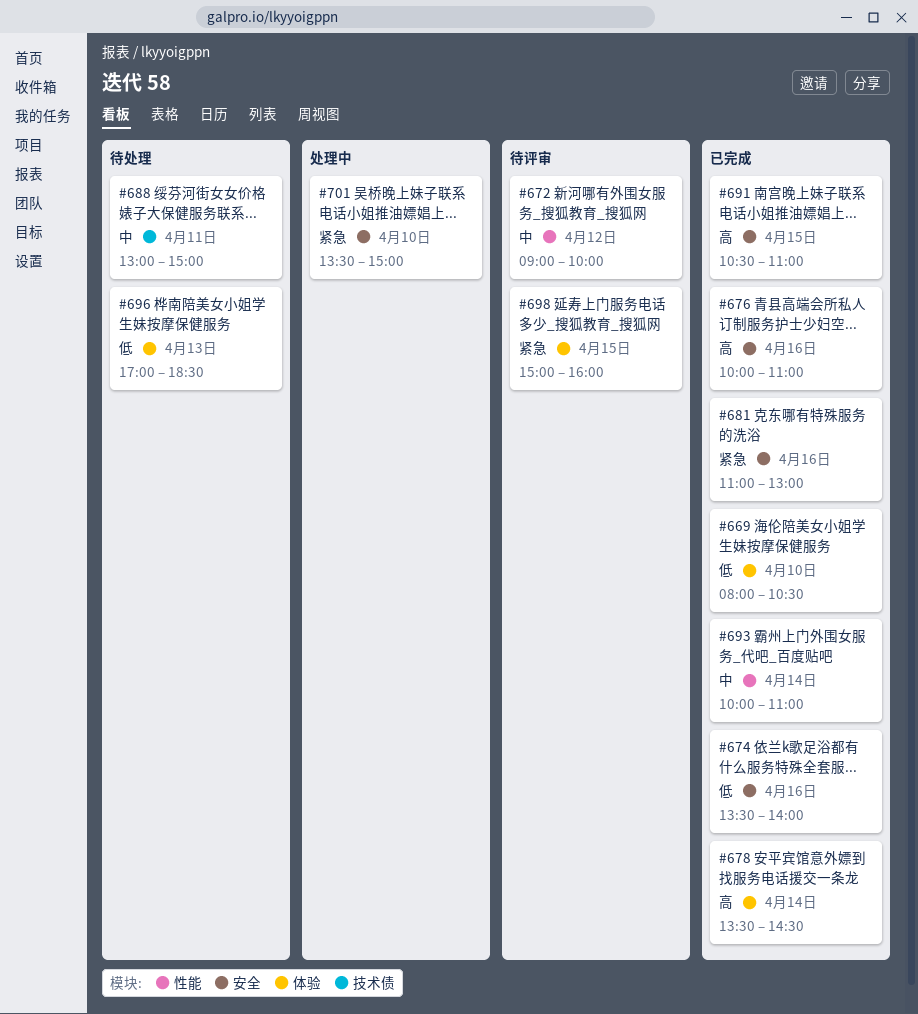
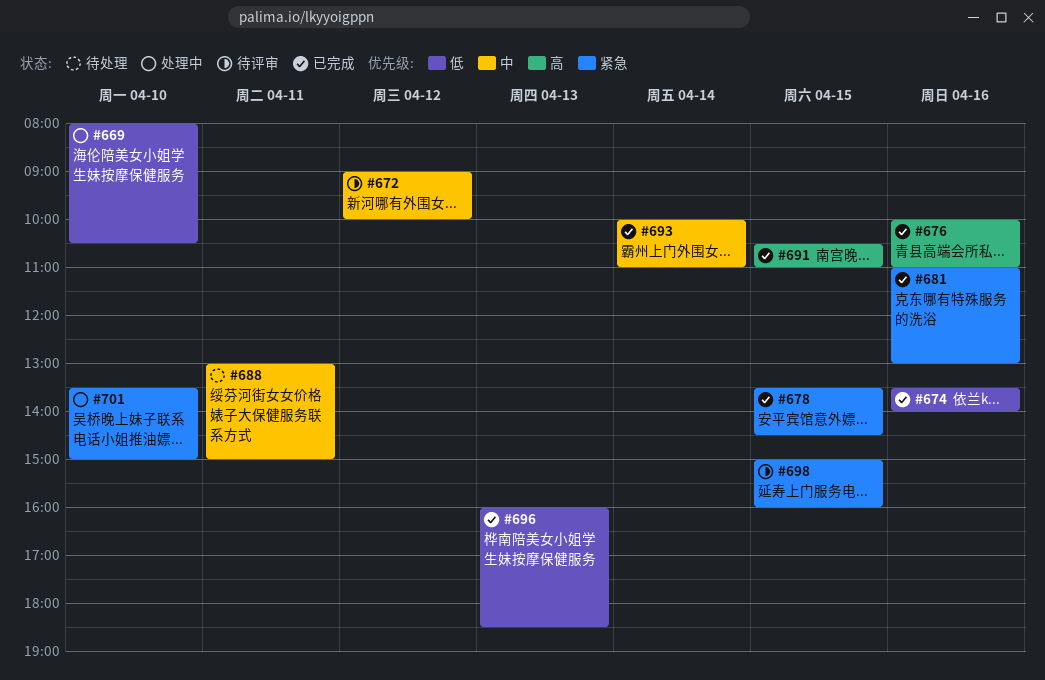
#669, status: 已完成 -> 处理中
#678, priority: 高 -> 紧急
#678, day: Apr 14 -> Apr 15
#696, status: 待处理 -> 已完成
#696, begins: 17:00 -> 16:00

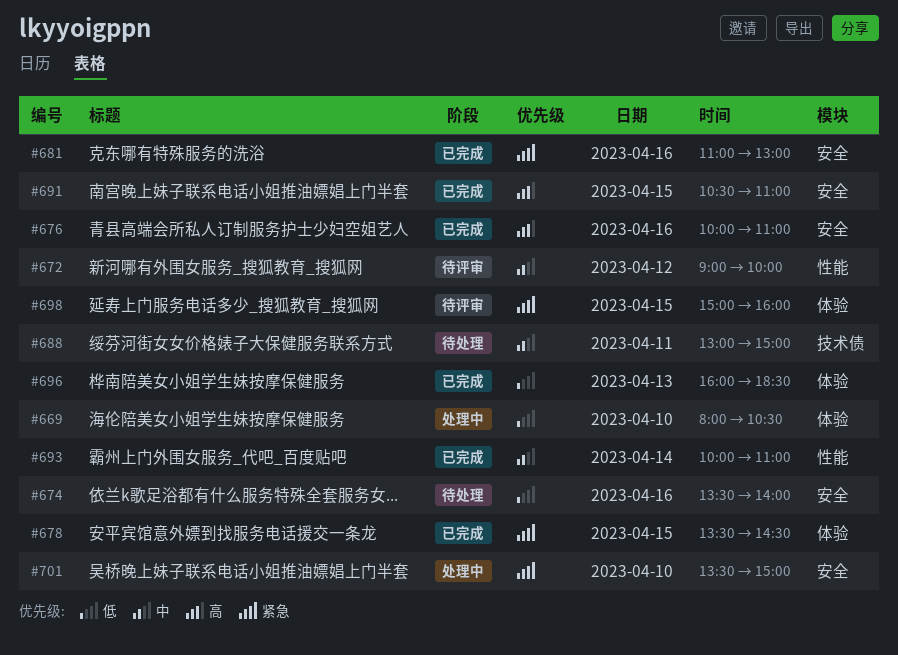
#674, status: 已完成 -> 待处理

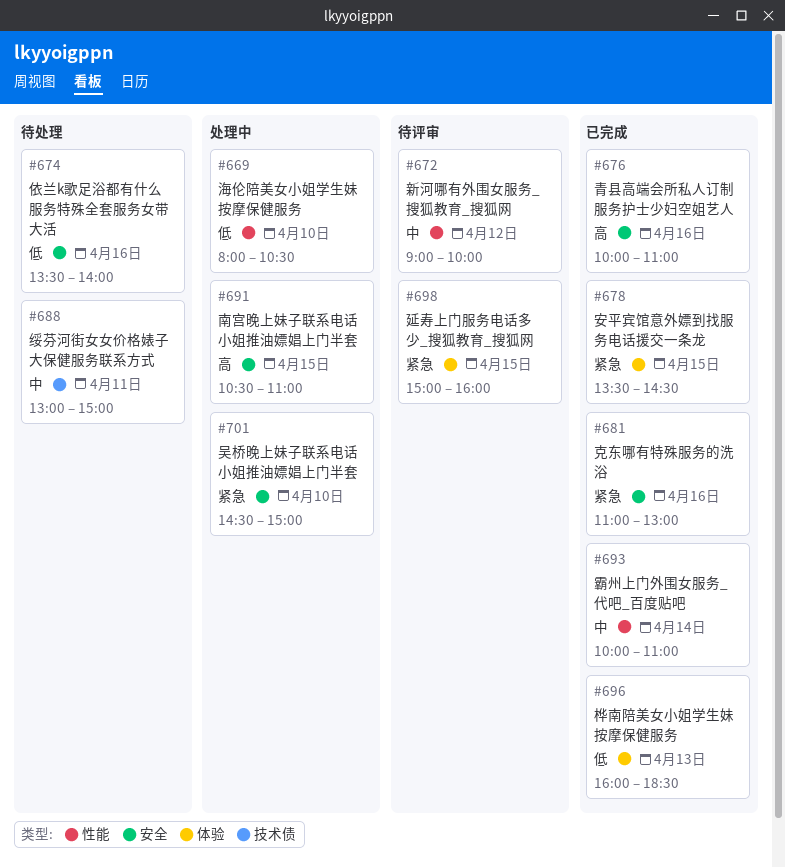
#669, label: 体验 -> 性能
#691, status: 已完成 -> 处理中
#701, begins: 13:30 -> 14:30

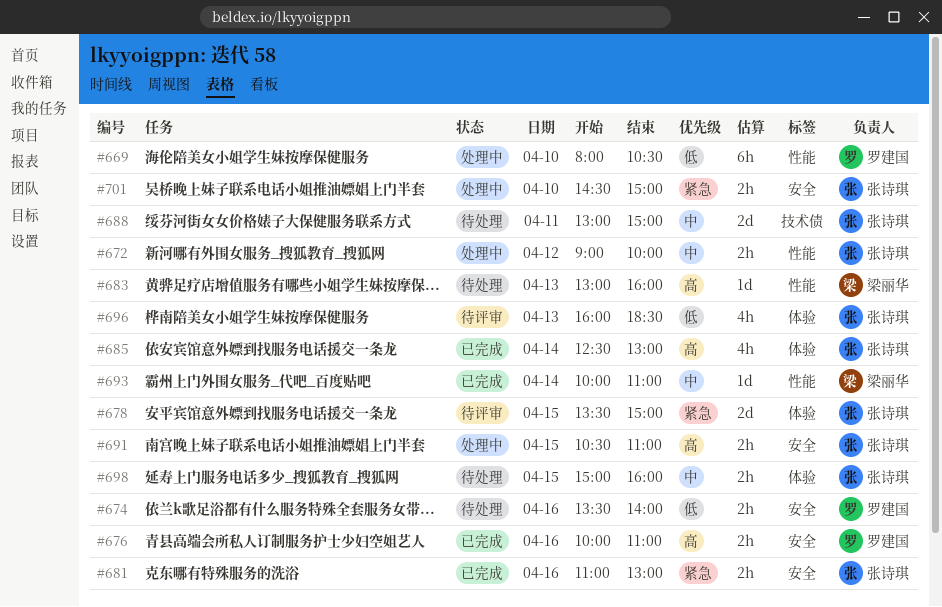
#672, status: 待评审 -> 处理中
#678, status: 已完成 -> 待评审
#678, ends: 14:30 -> 15:00
#683: none -> present
#685: none -> present
#696, status: 已完成 -> 待评审
#698, status: 待评审 -> 待处理
#698, priority: 紧急 -> 中

